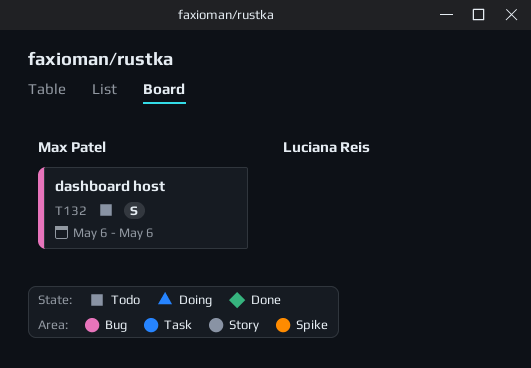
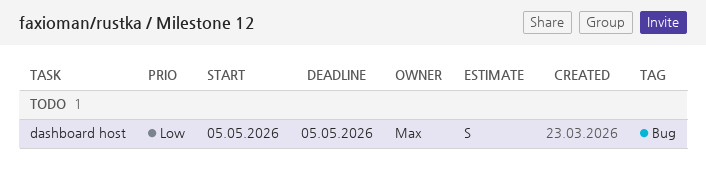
dashboard host, start: May 6 -> May 5
dashboard host, due: May 6 -> May 5

